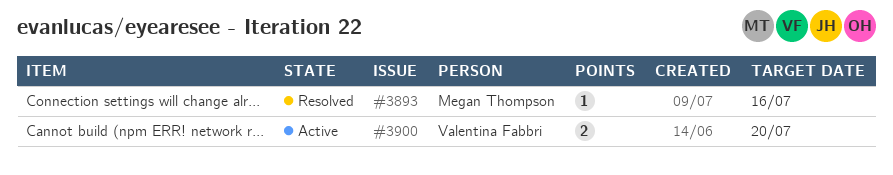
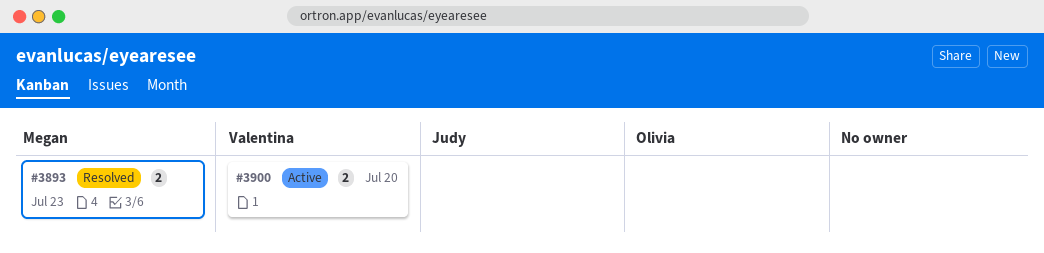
#3893, estimate: 1 -> 2
#3893, due: Jul 16 -> Jul 23

